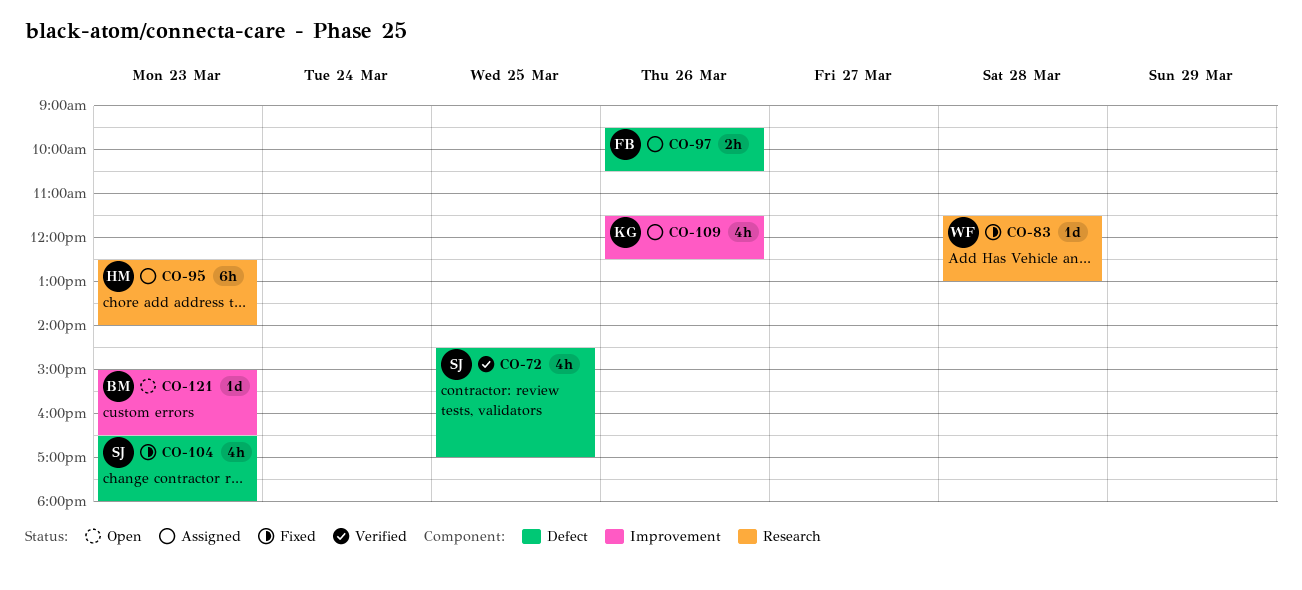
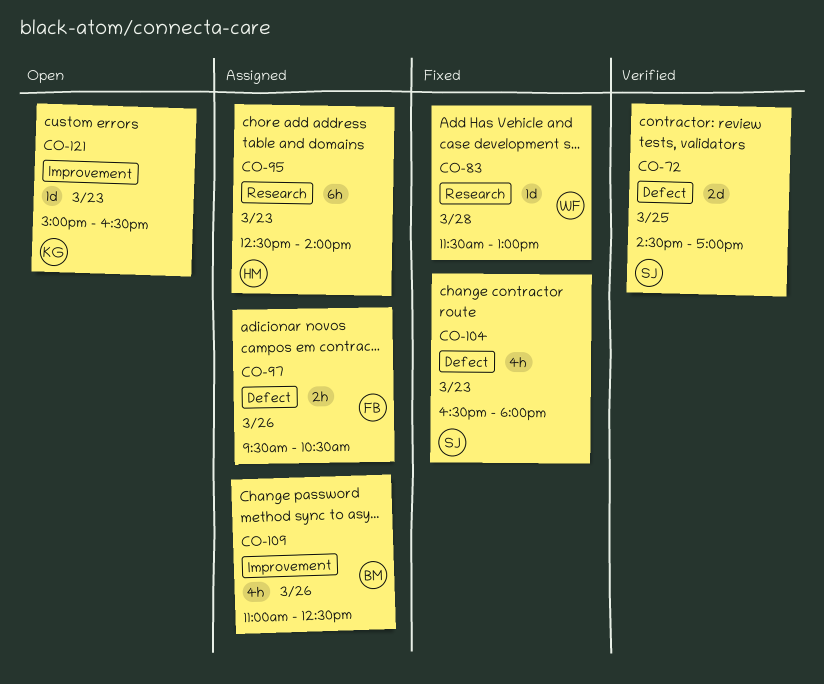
CO-72, estimate: 4h -> 2d
CO-109, owner: KG -> BM
CO-109, begins: 11:30 -> 11:00
CO-121, owner: BM -> KG

